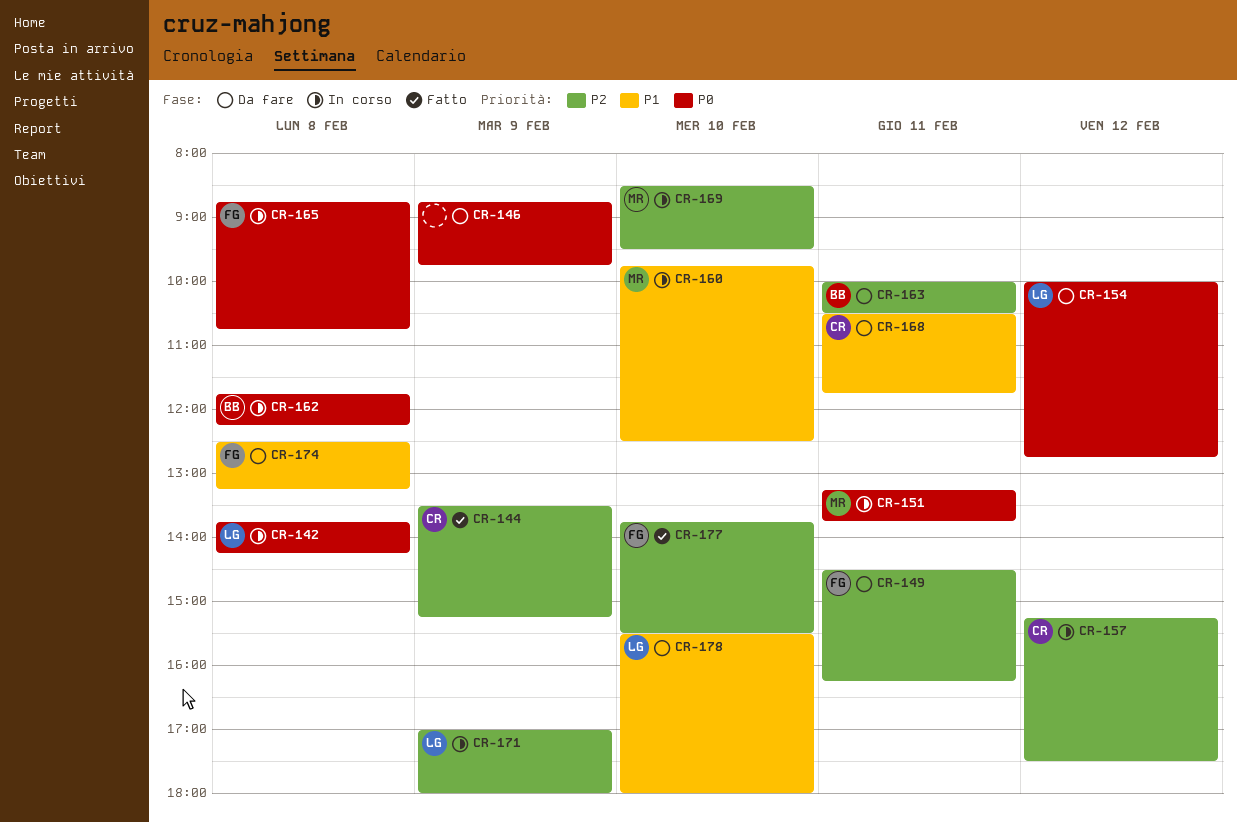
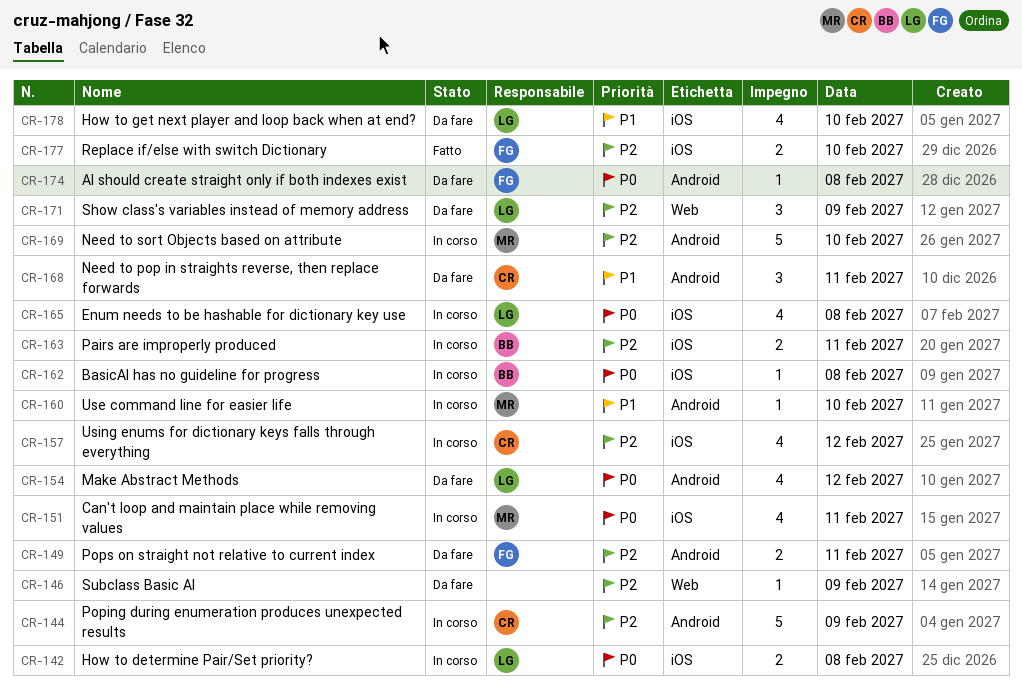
CR-144, status: Fatto -> In corso
CR-146, priority: P0 -> P2
CR-163, status: Da fare -> In corso
CR-165, owner: FG -> LG
CR-171, status: In corso -> Da fare
CR-174, priority: P1 -> P0

